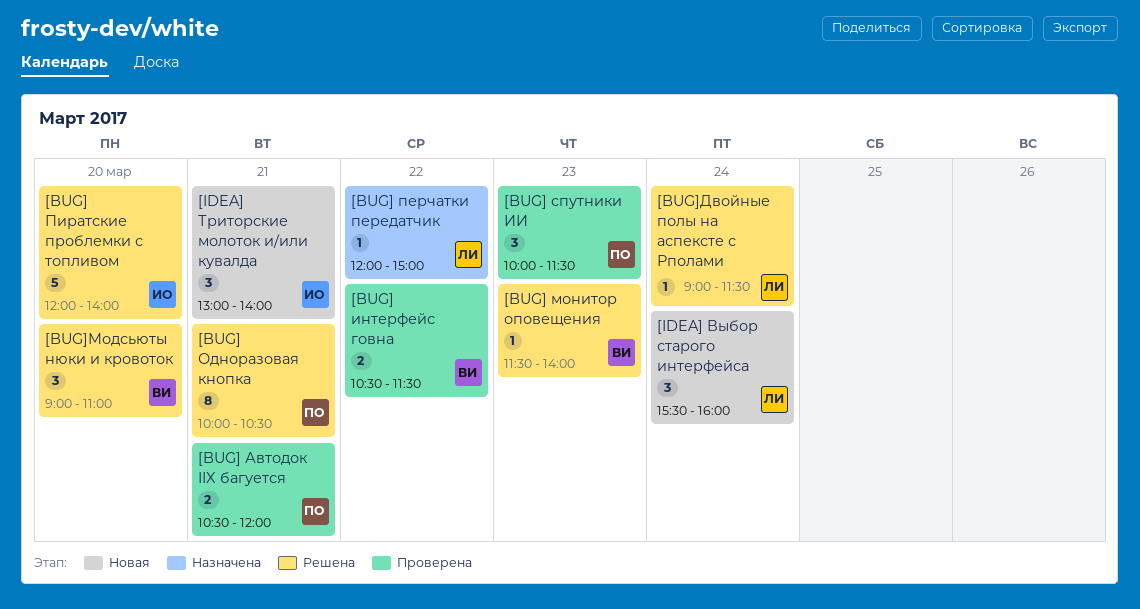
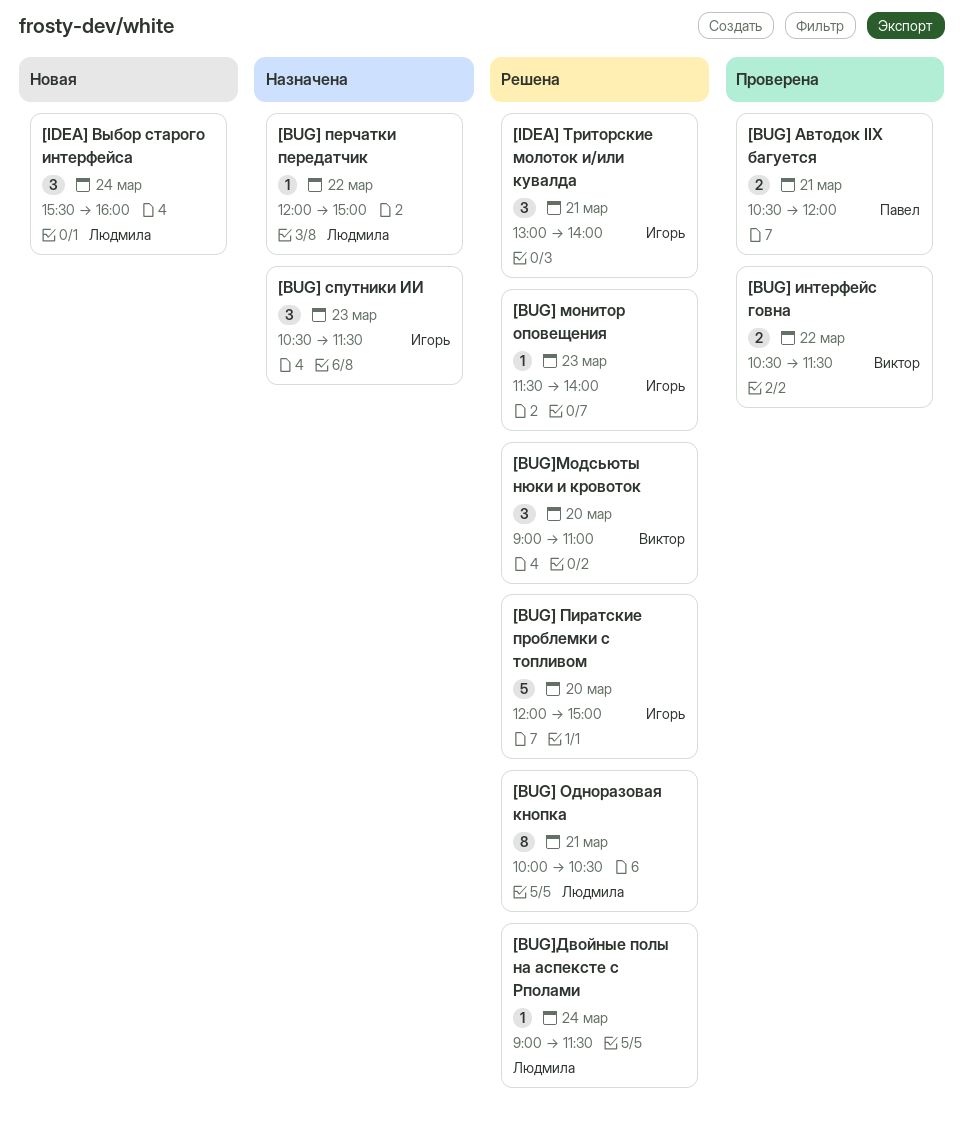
[BUG] монитор оповещения, owner: Виктор -> Игорь
[BUG] Одноразовая кнопка, owner: Павел -> Людмила
[BUG] Пиратские проблемки с топливом, ends: 14:00 -> 15:00
[BUG] спутники ИИ, status: Проверена -> Назначена
[BUG] спутники ИИ, owner: Павел -> Игорь
[BUG] спутники ИИ, begins: 10:00 -> 10:30
[IDEA] Триторские молоток и/или кувалда, status: Новая -> Решена

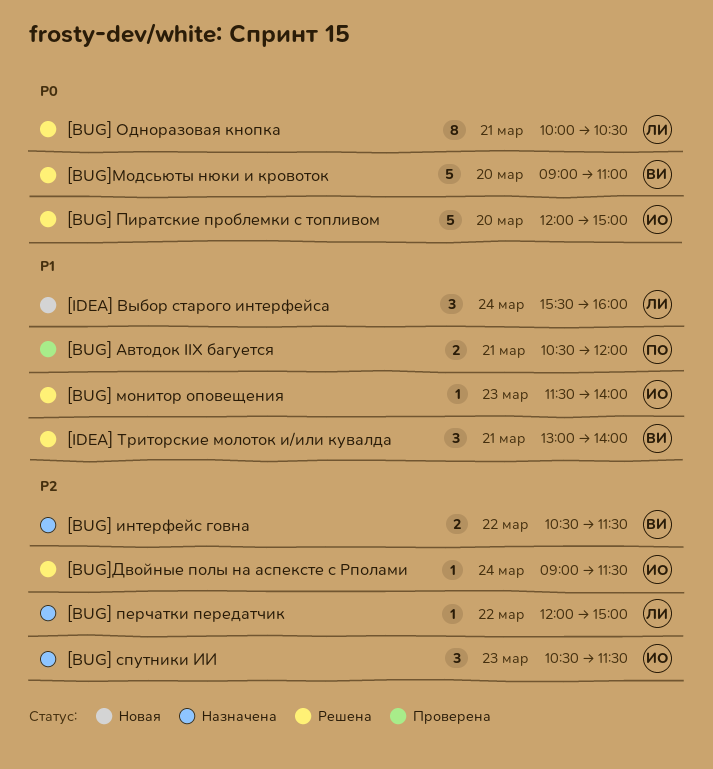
[BUG] интерфейс говна, status: Проверена -> Назначена
[BUG]Двойные полы на аспексте с Рполами, owner: Людмила -> Игорь
[BUG]Модсьюты нюки и кровоток, estimate: 3 -> 5
[IDEA] Триторские молоток и/или кувалда, owner: Игорь -> Виктор

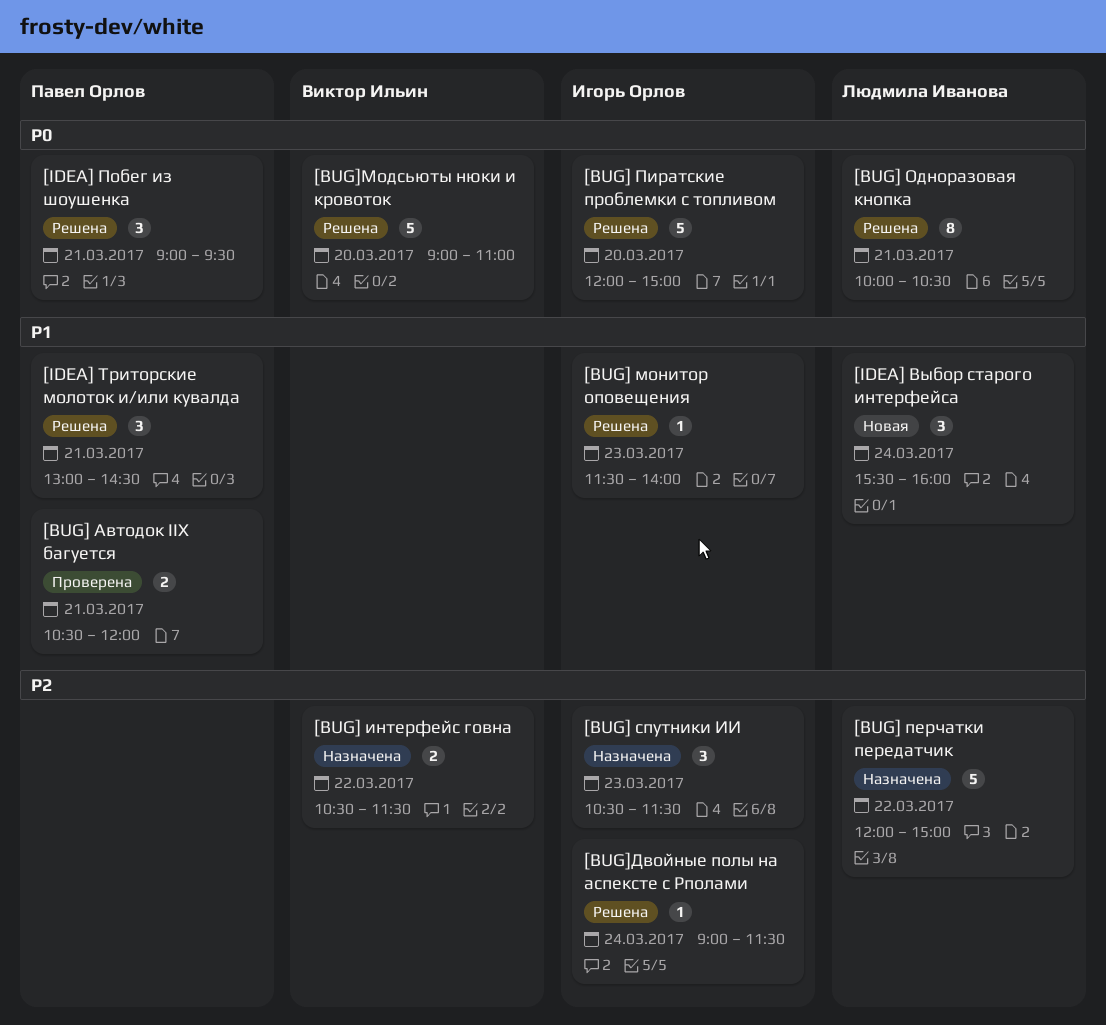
[BUG] перчатки передатчик, estimate: 1 -> 5
[IDEA] Побег из шоушенка: none -> present
[IDEA] Триторские молоток и/или кувалда, owner: Виктор Ильин -> Павел Орлов
[IDEA] Триторские молоток и/или кувалда, ends: 14:00 -> 14:30

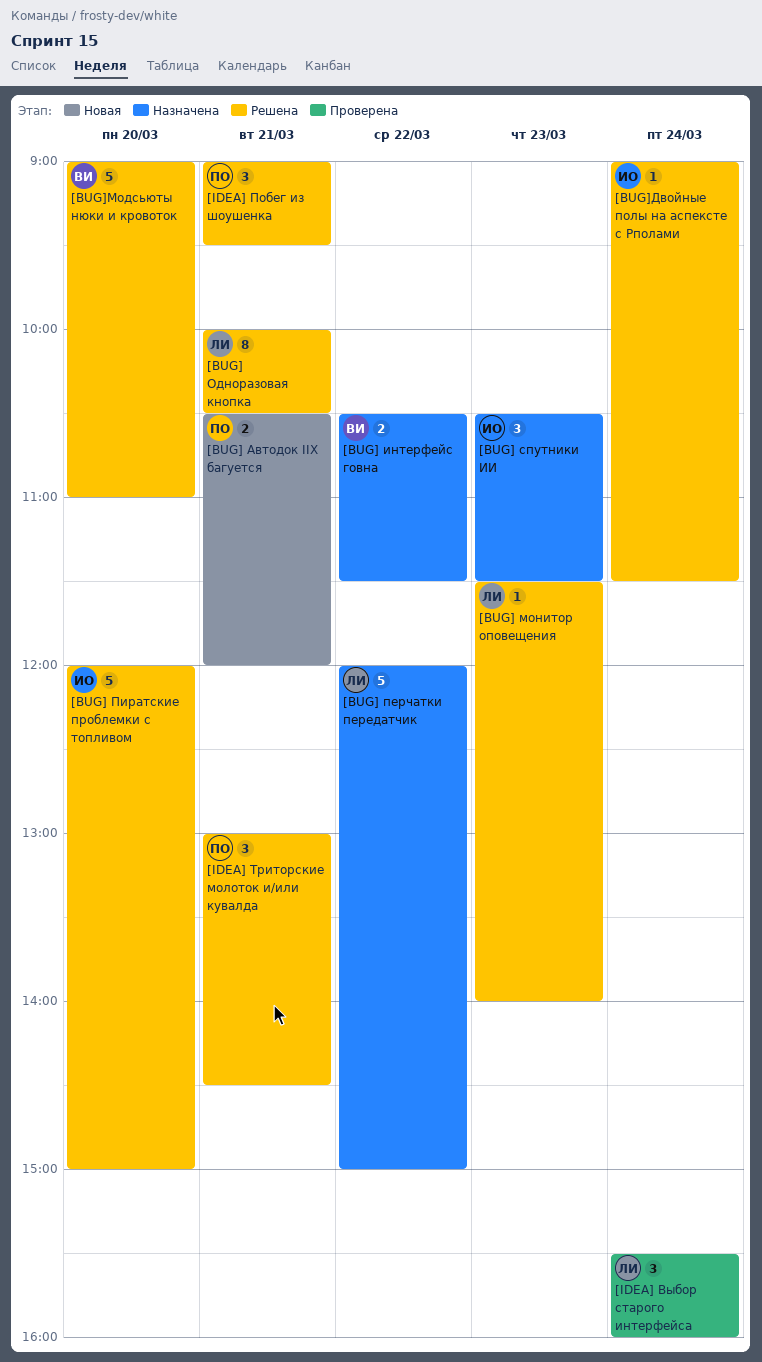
[BUG] Автодок IIX багуется, status: Проверена -> Новая
[BUG] монитор оповещения, owner: Игорь Орлов -> Людмила Иванова
[IDEA] Выбор старого интерфейса, status: Новая -> Проверена

